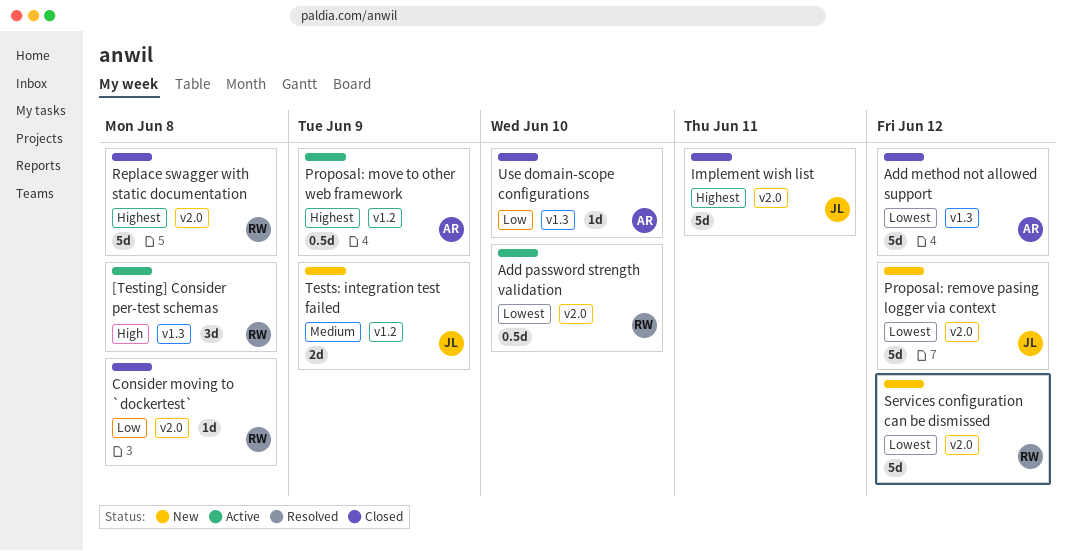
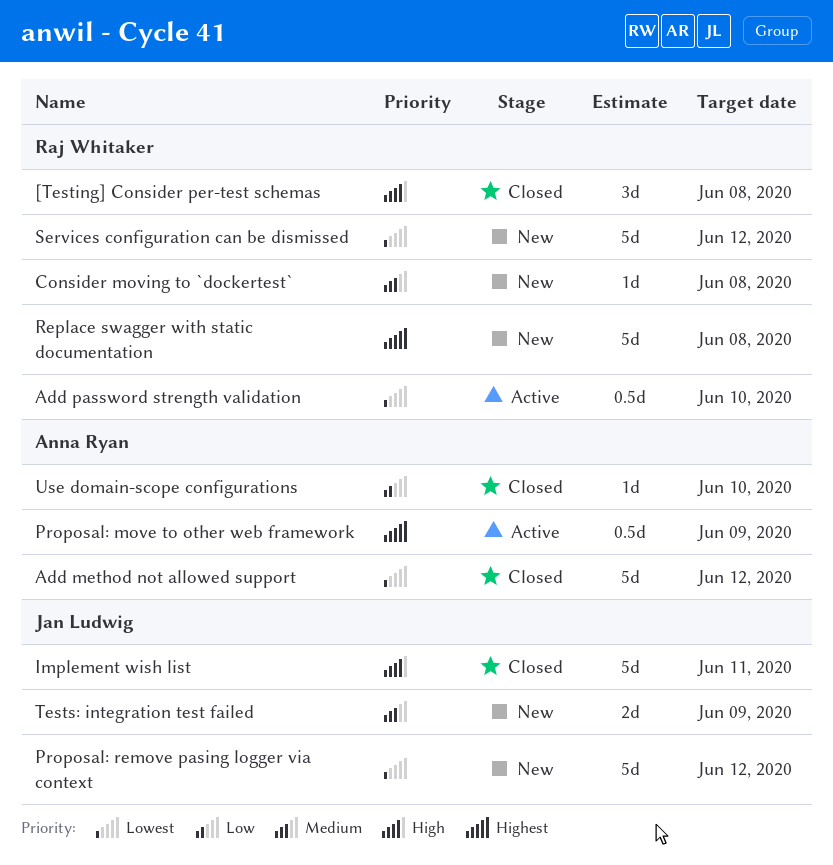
[Testing] Consider per-test schemas, status: Active -> Closed
Consider moving to `dockertest`, status: Closed -> New
Consider moving to `dockertest`, priority: Low -> Medium
Implement wish list, priority: Highest -> High
Replace swagger with static documentation, status: Closed -> New

